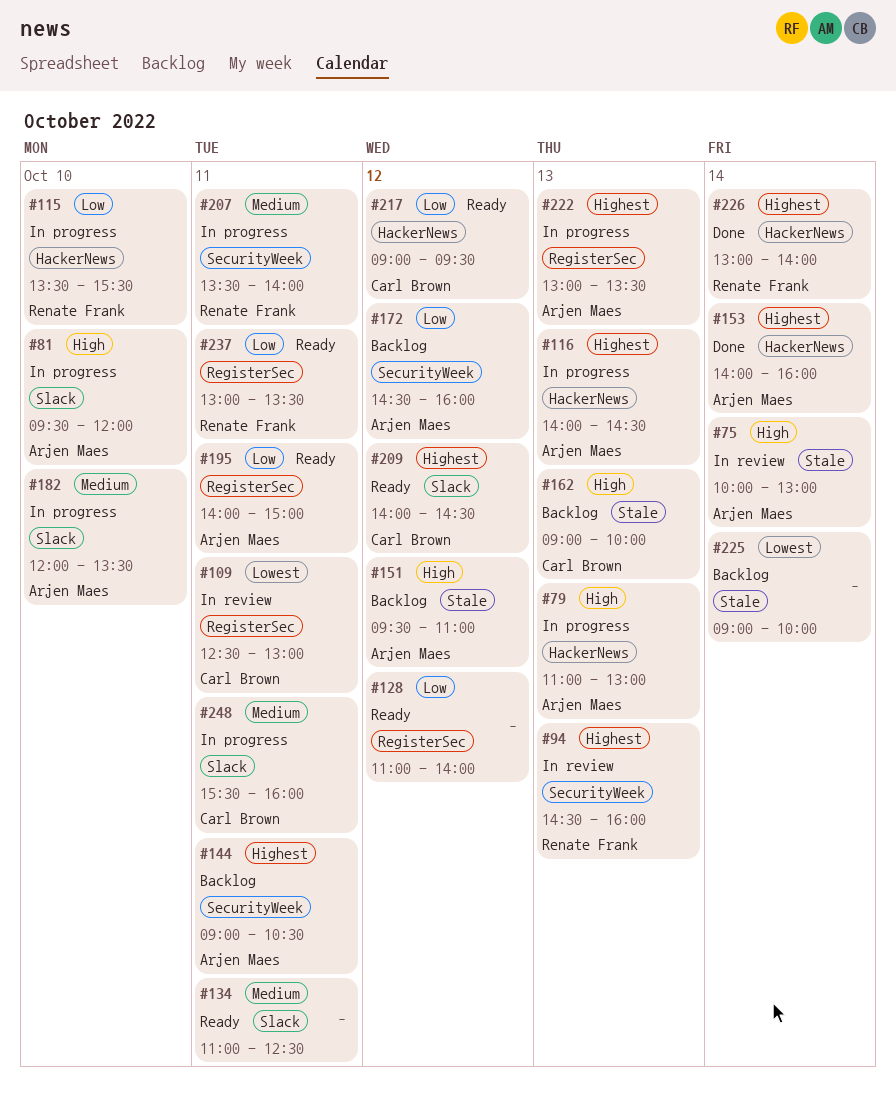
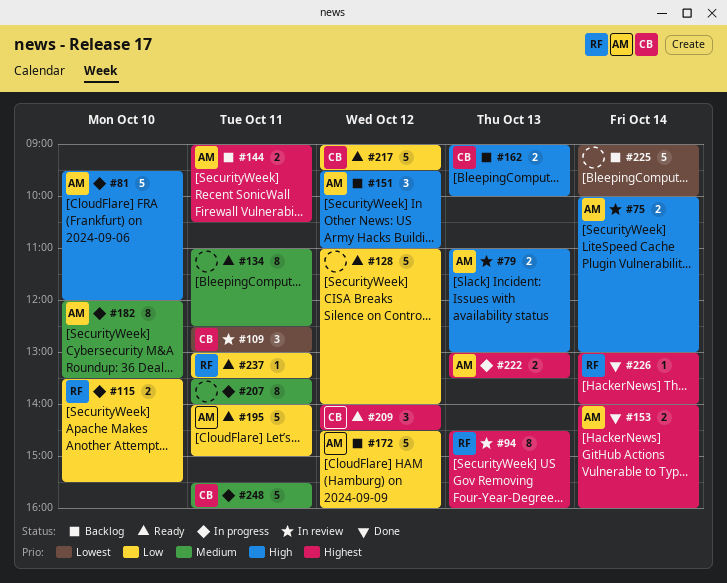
#79, status: In progress -> In review
#116: present -> none
#207, owner: Renate Frank -> none

